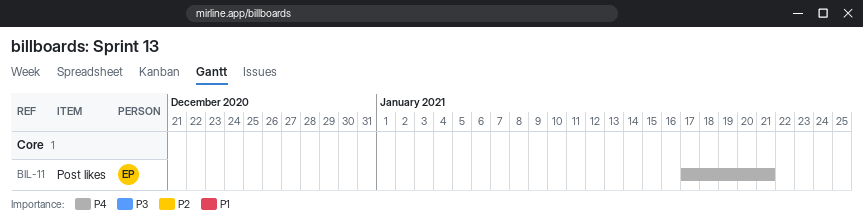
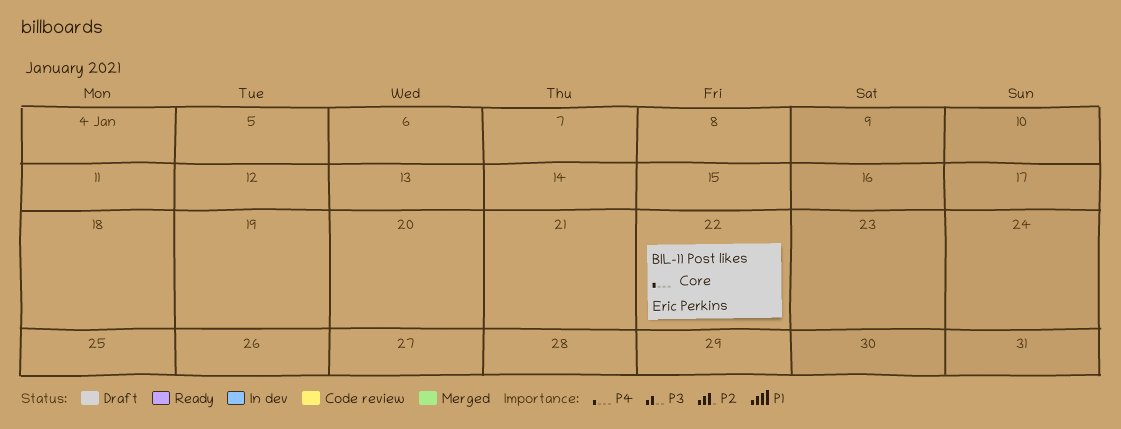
BIL-11, due: Jan 21 -> Jan 22

